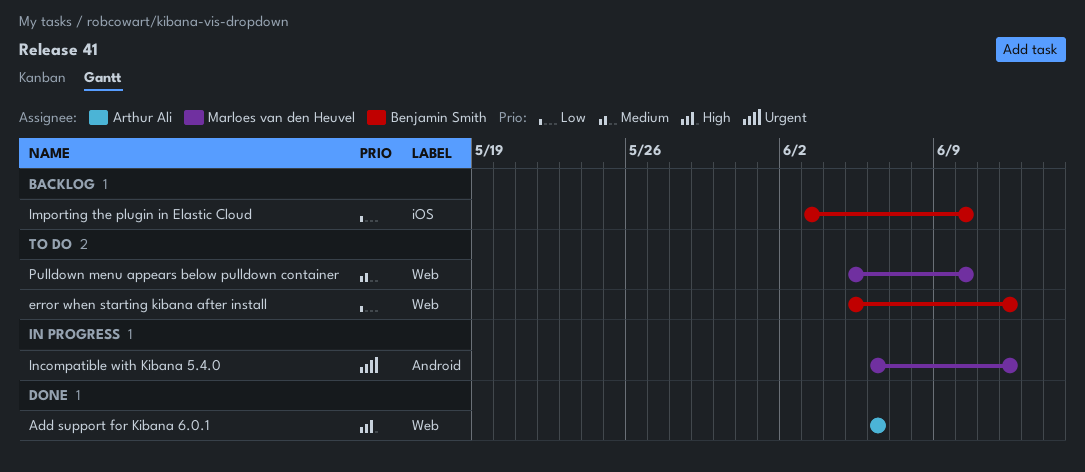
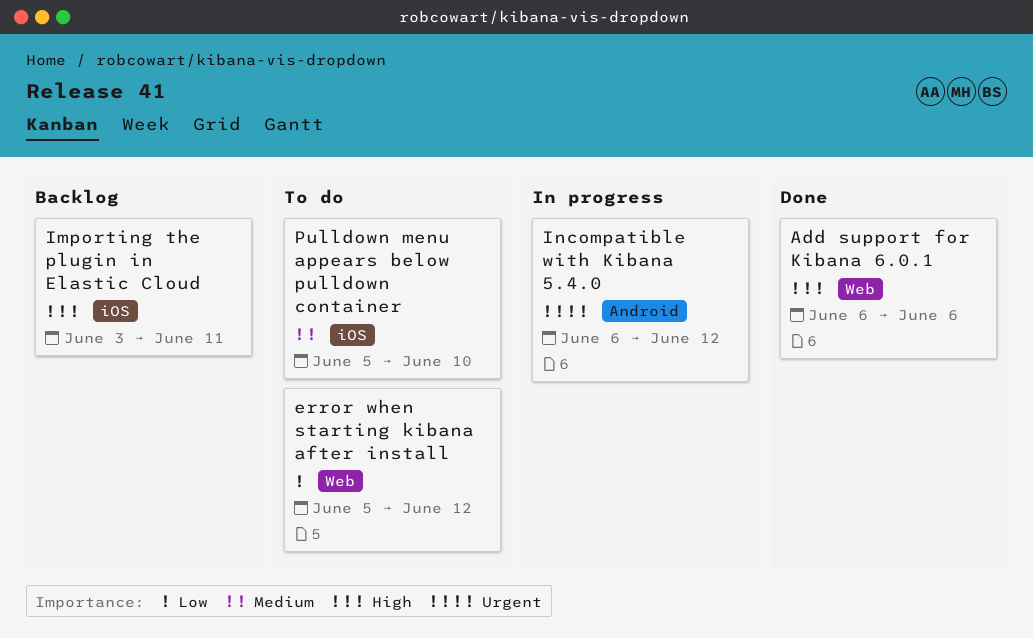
Importing the plugin in Elastic Cloud, priority: Low -> High
Importing the plugin in Elastic Cloud, due: Jun 10 -> Jun 11
Pulldown menu appears below pulldown container, label: Web -> iOS

